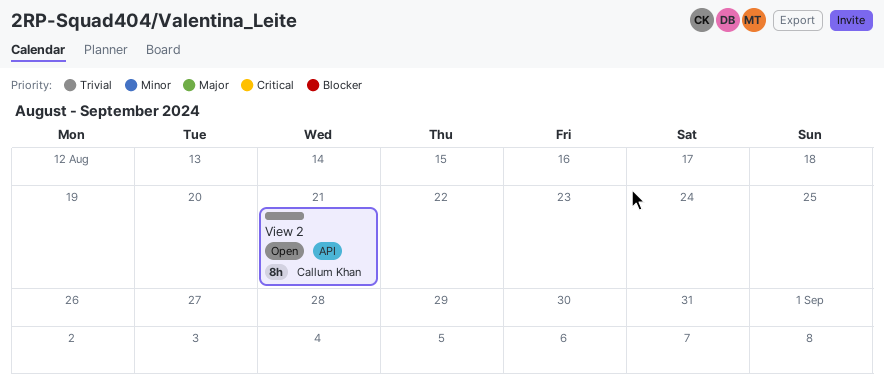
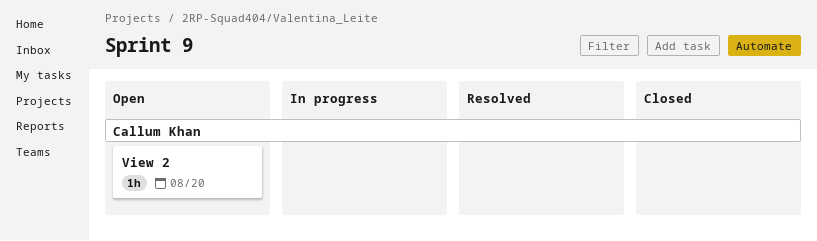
View 2, estimate: 8h -> 1h
View 2, due: Aug 21 -> Aug 20

